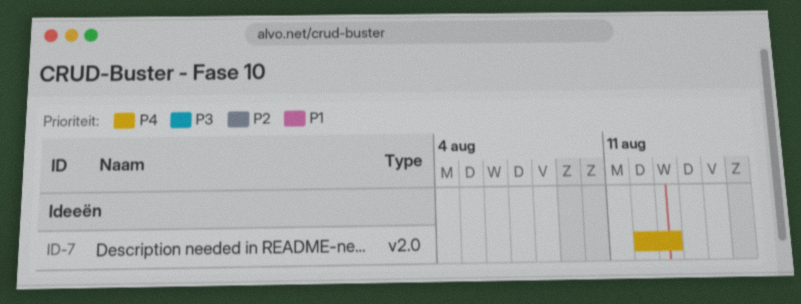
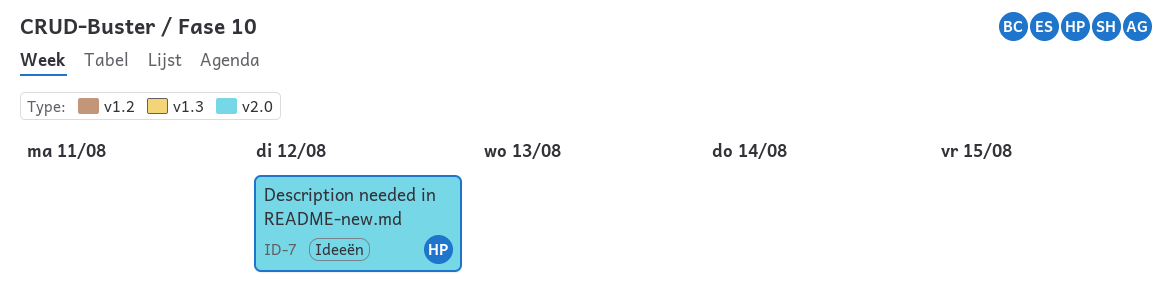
ID-7, due: Aug 13 -> Aug 12

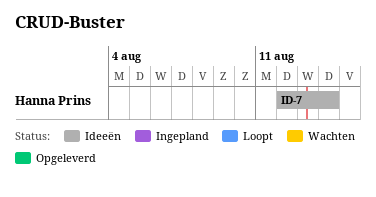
ID-7, due: Aug 12 -> Aug 14

